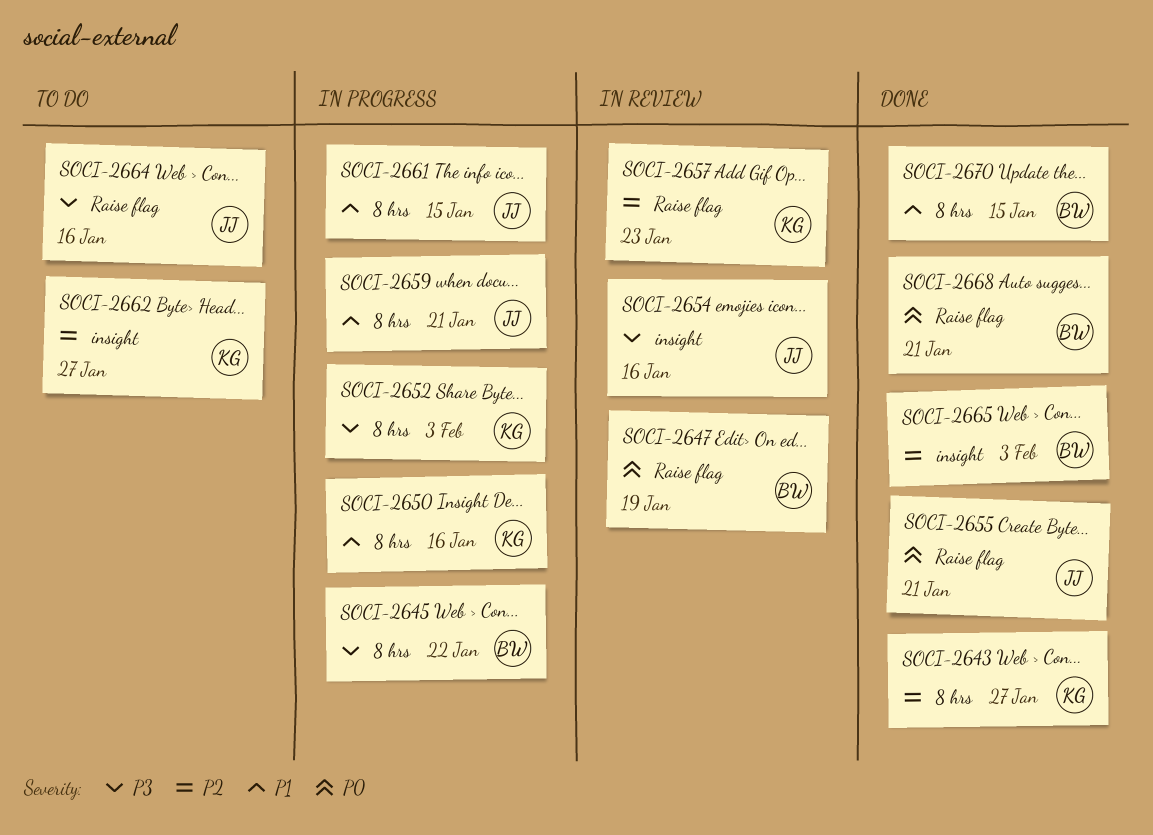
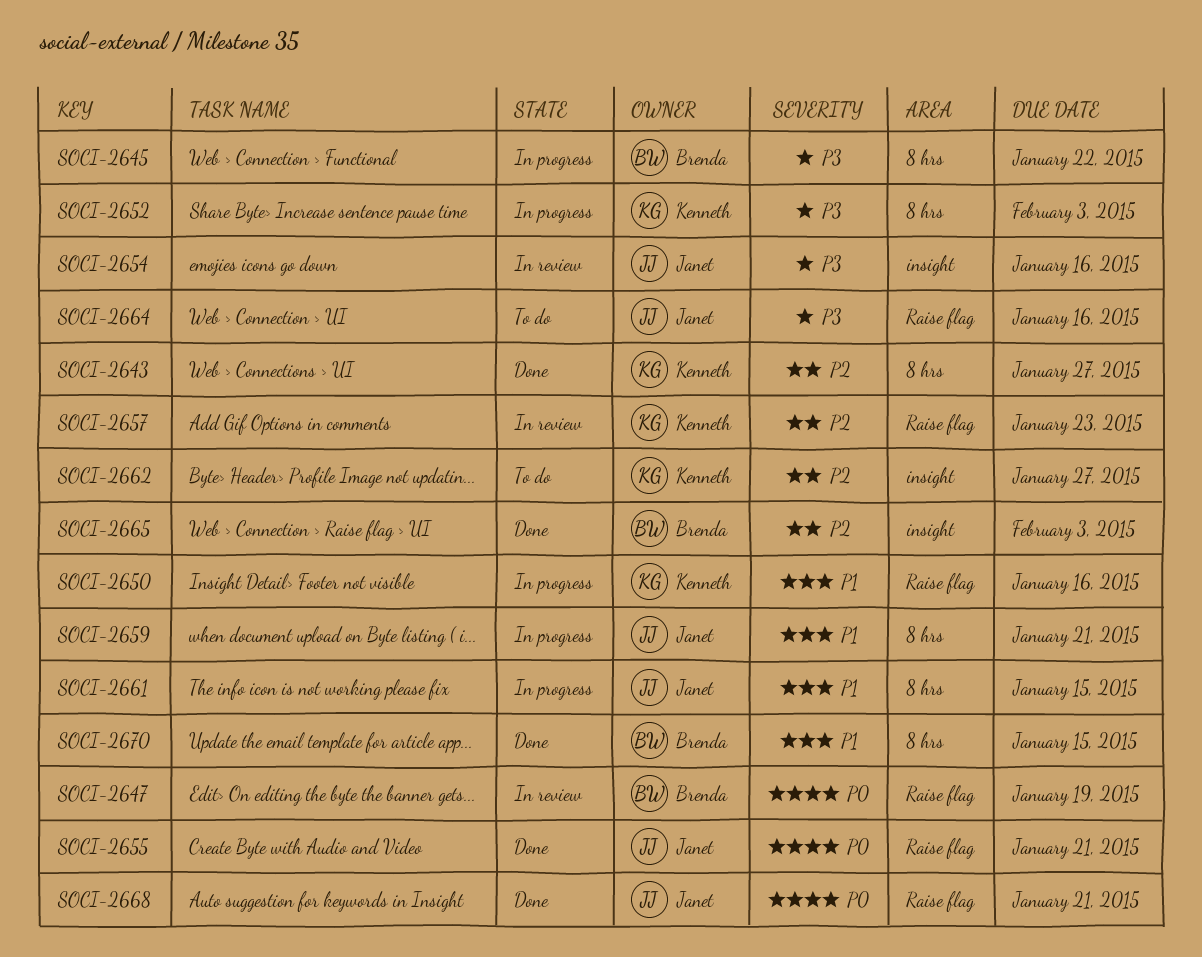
SOCI-2650, label: 8 hrs -> Raise flag
SOCI-2668, owner: Brenda -> Janet

